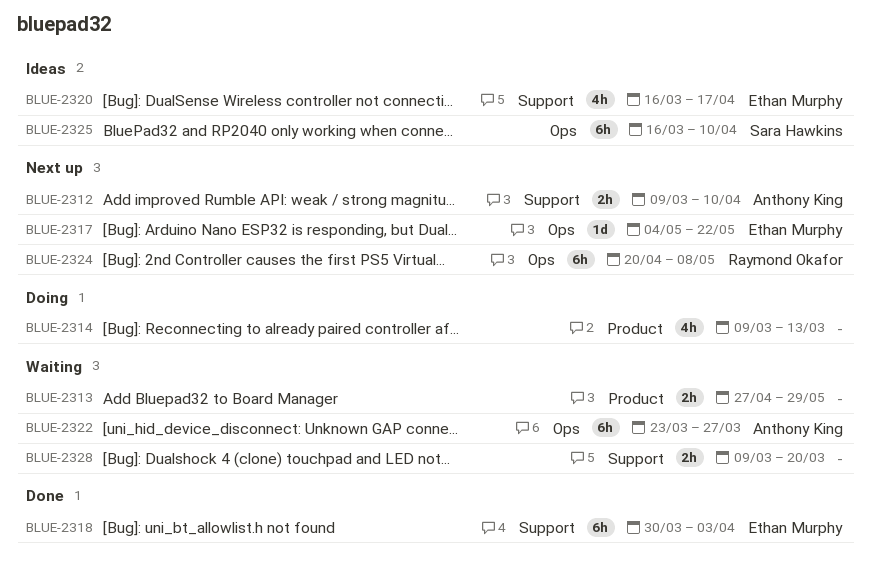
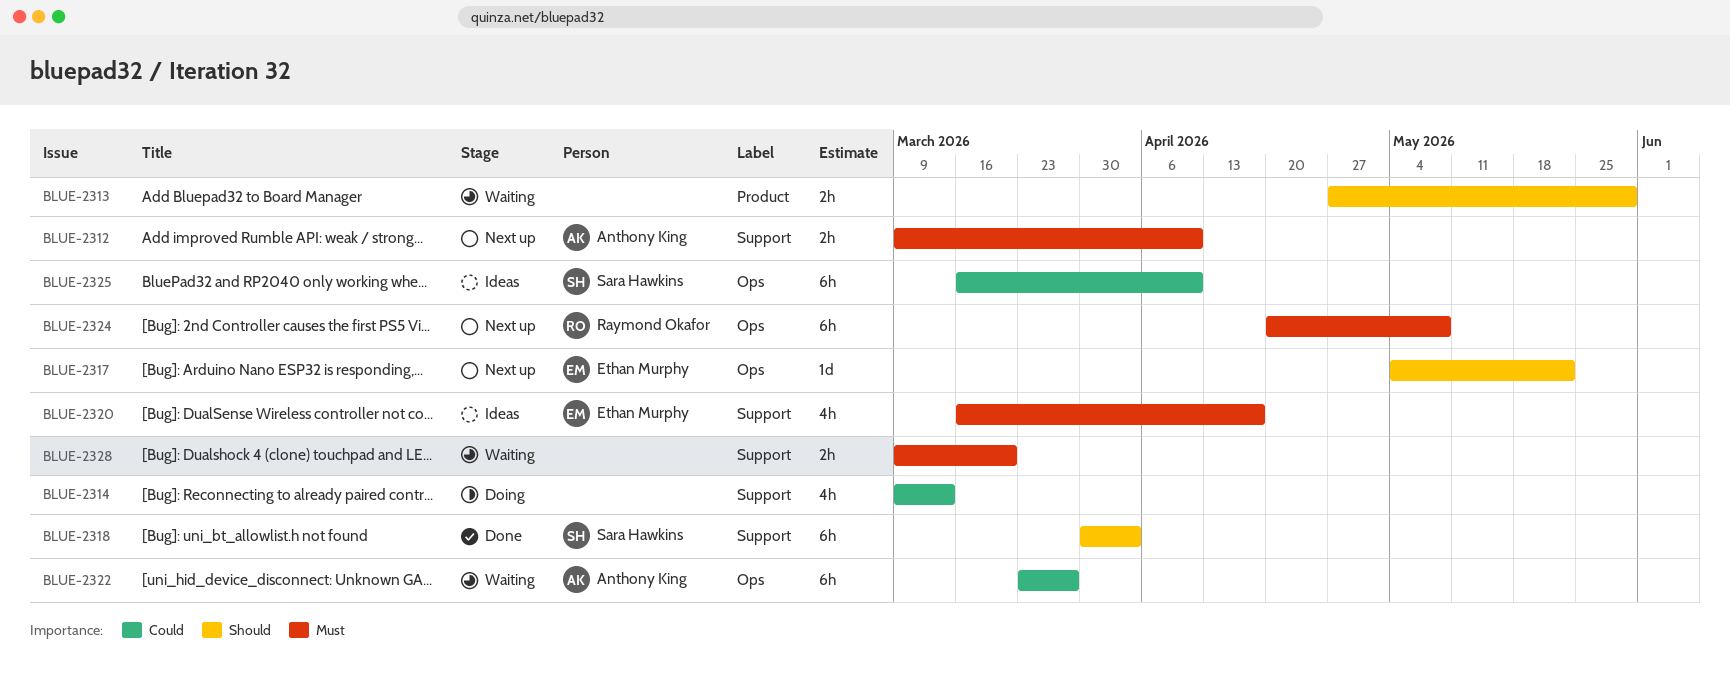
BLUE-2314, label: Product -> Support
BLUE-2318, owner: Ethan Murphy -> Sara Hawkins

